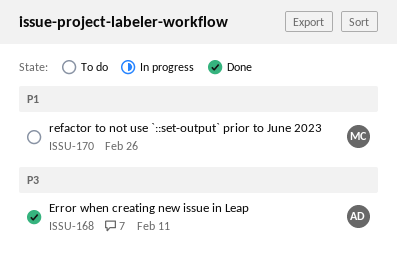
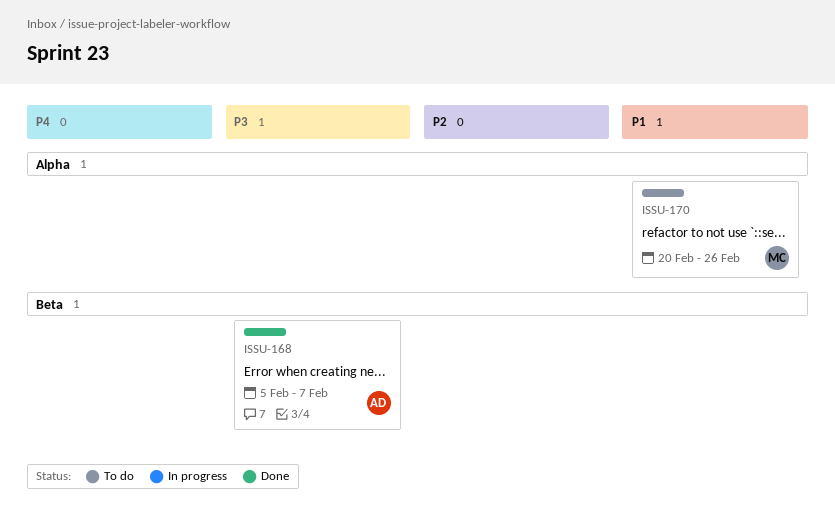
ISSU-168, due: Feb 11 -> Feb 7

